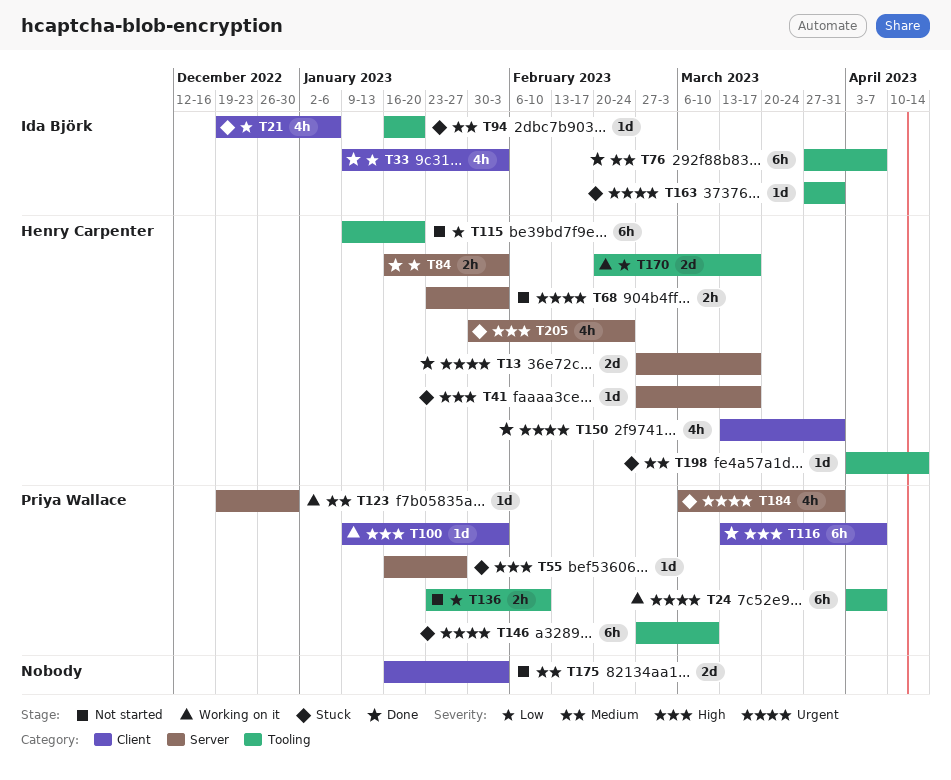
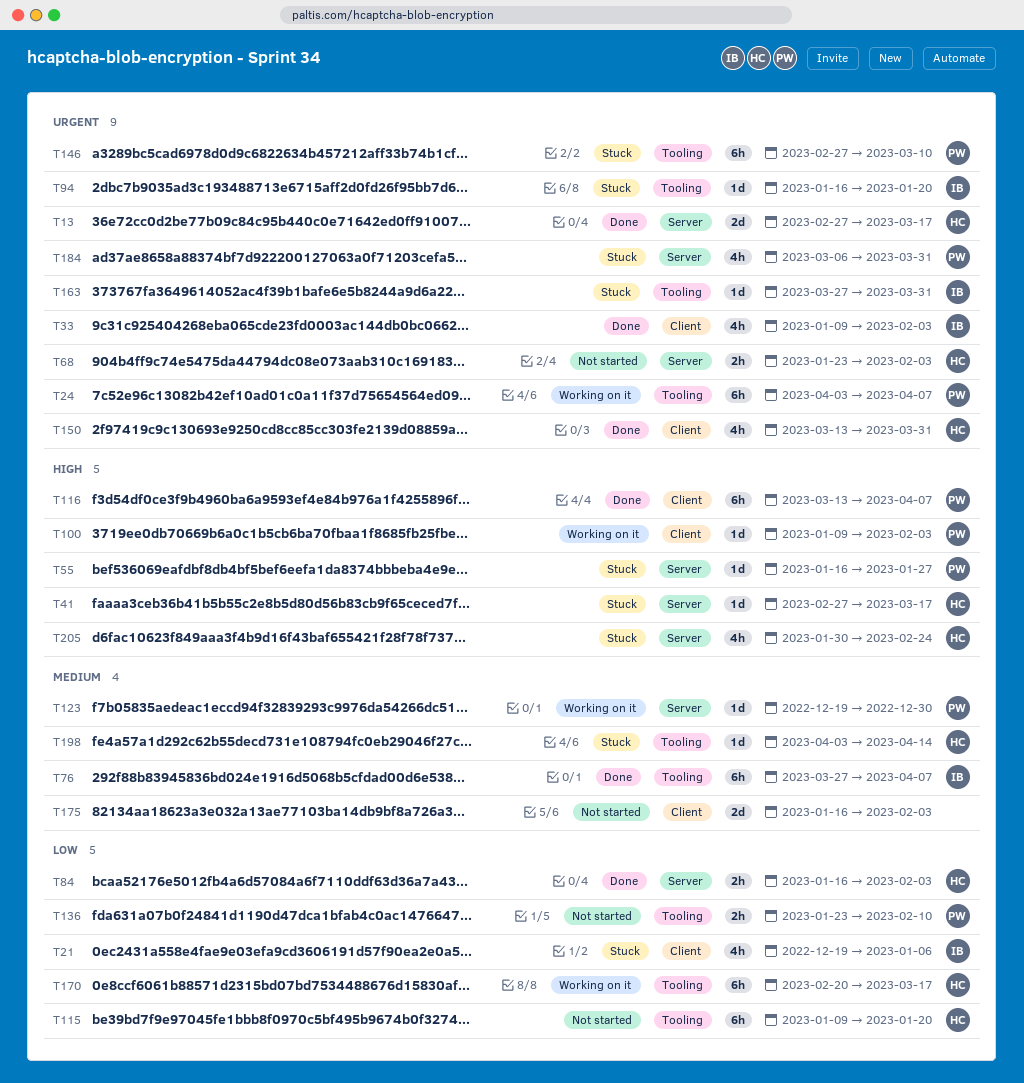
T33, priority: Low -> Urgent
T94, priority: Medium -> Urgent
T170, estimate: 2d -> 6h

